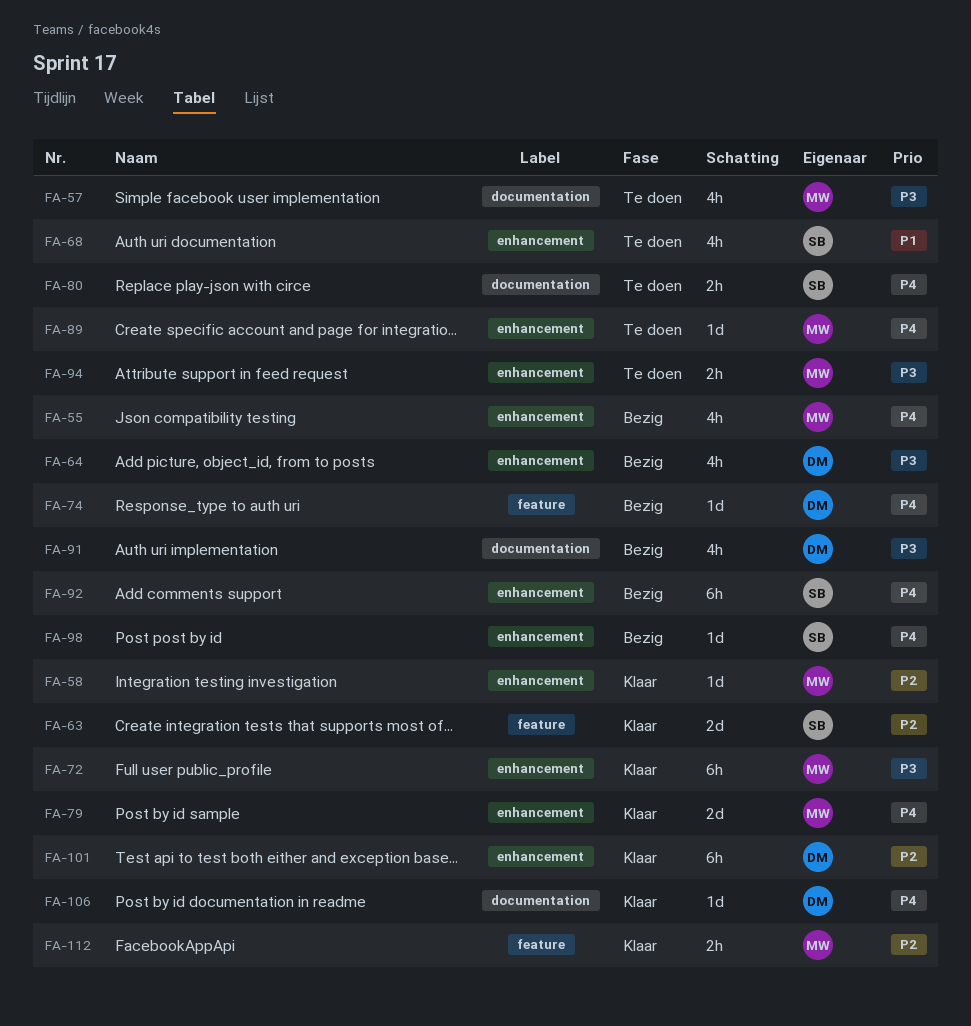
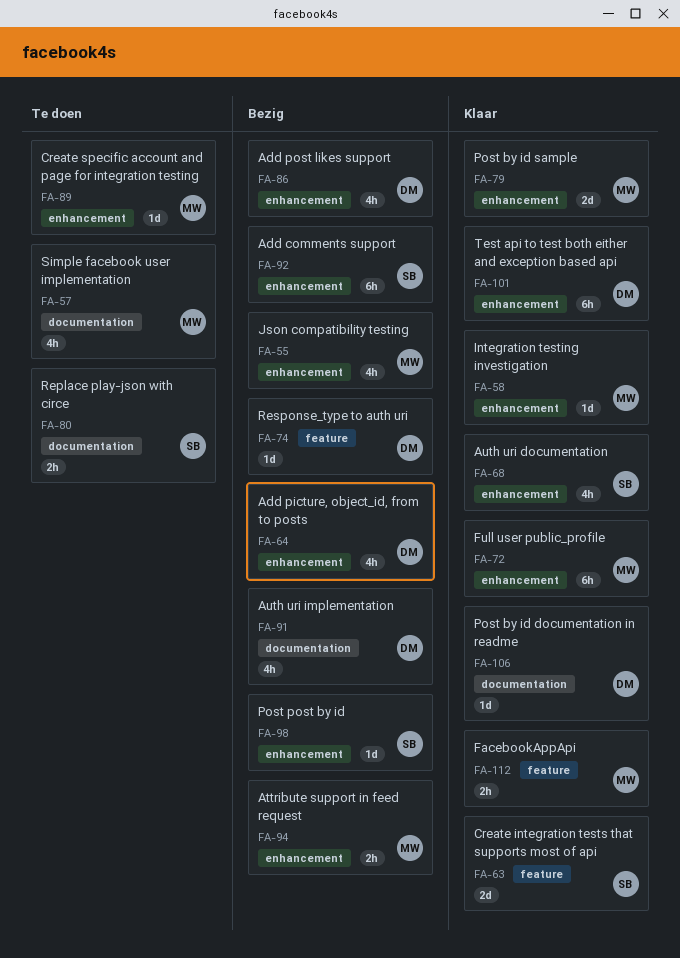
FA-68, status: Te doen -> Klaar
FA-86: none -> present
FA-94, status: Te doen -> Bezig

